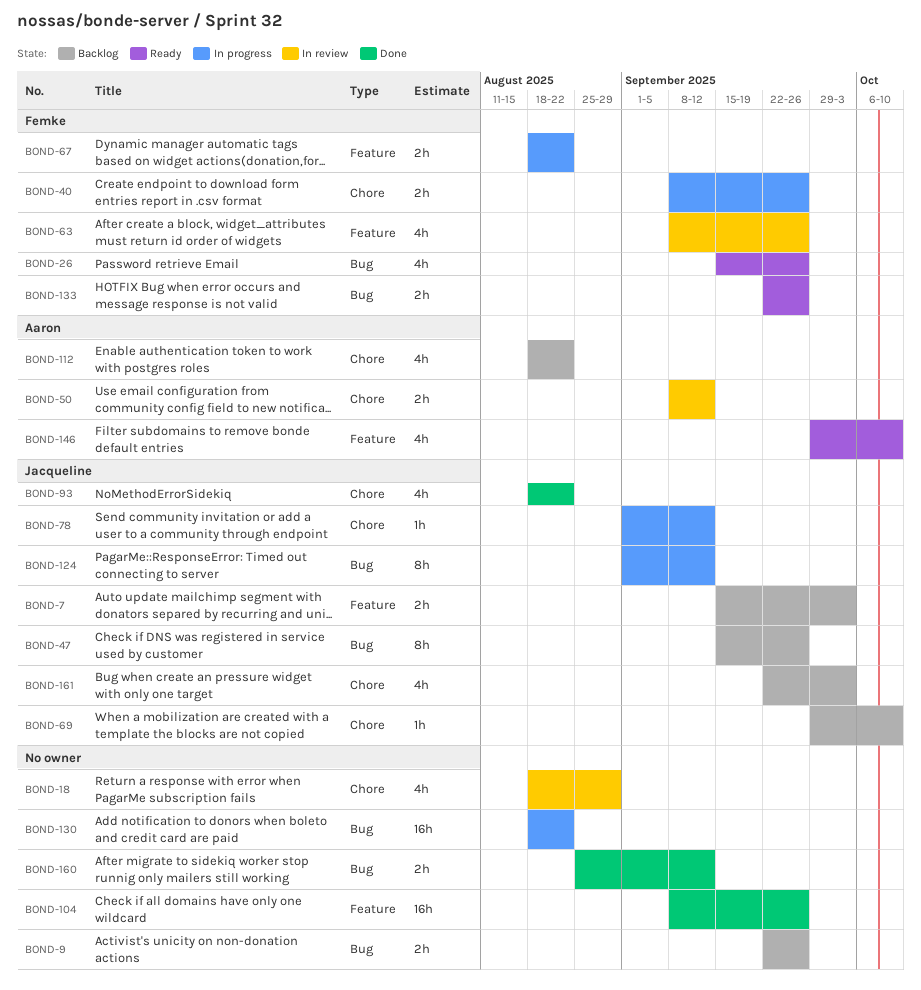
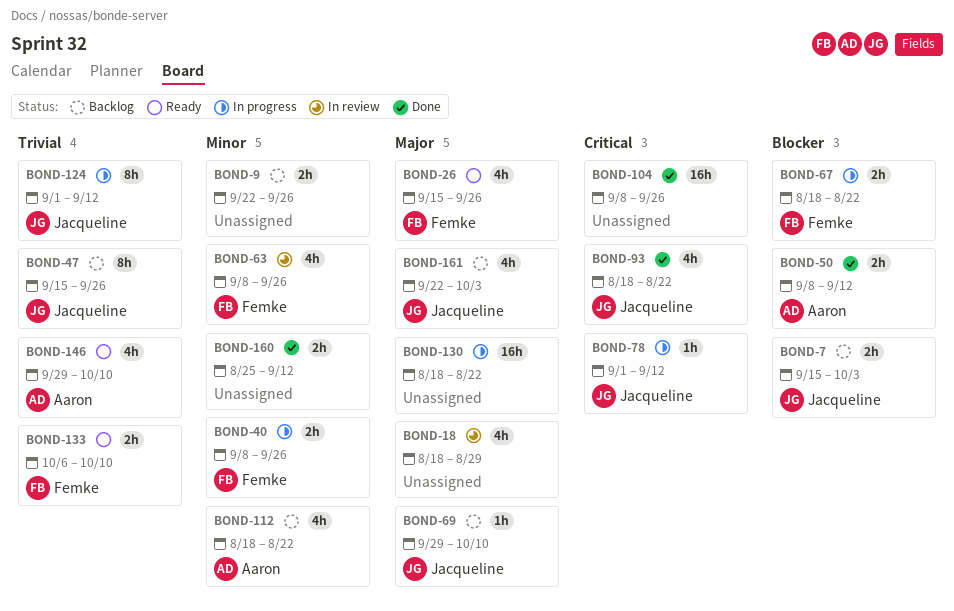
BOND-50, status: In review -> Done
BOND-133, start: Sep 22 -> Oct 6
BOND-133, due: Sep 26 -> Oct 10

